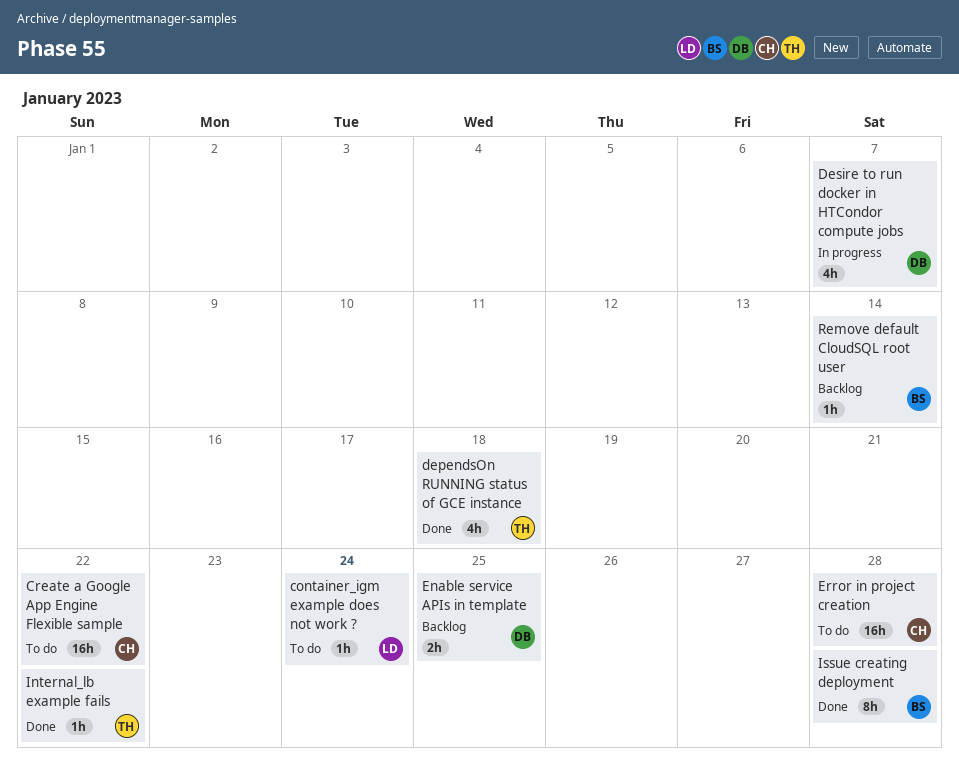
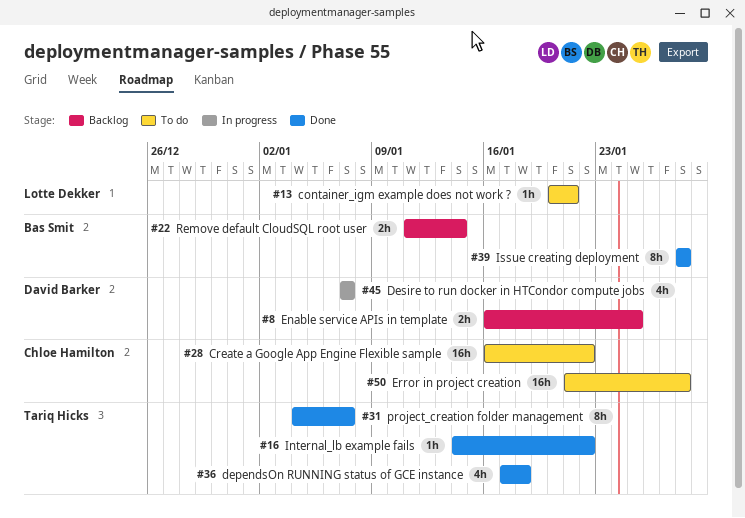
container_igm example does not work ?, due: Jan 24 -> Jan 21
project_creation folder management: none -> present
Remove default CloudSQL root user, estimate: 1h -> 2h

